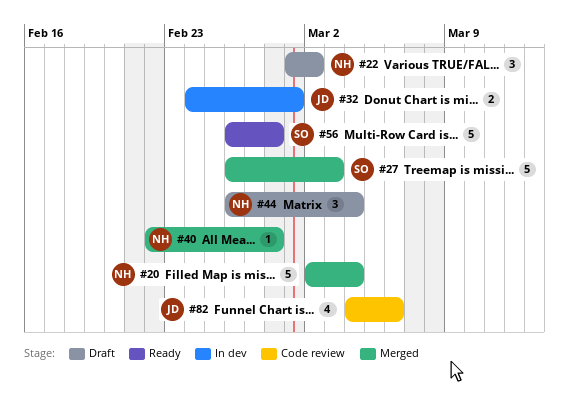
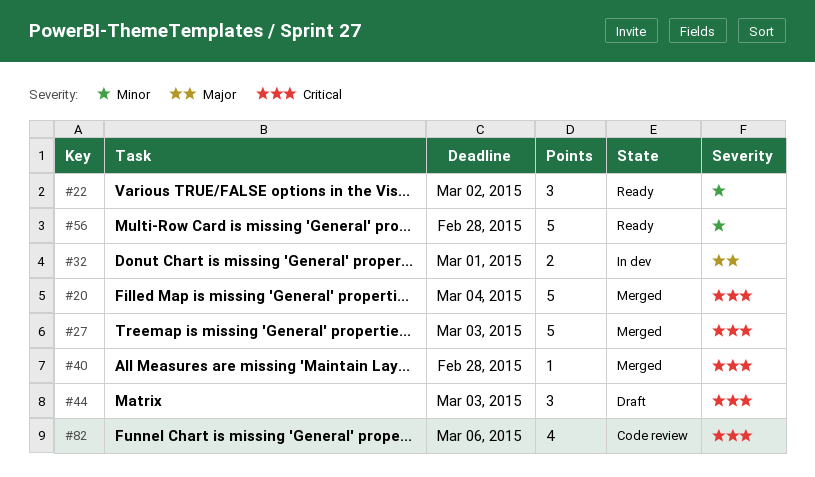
#22, status: Draft -> Ready
#44, due: Mar 4 -> Mar 3

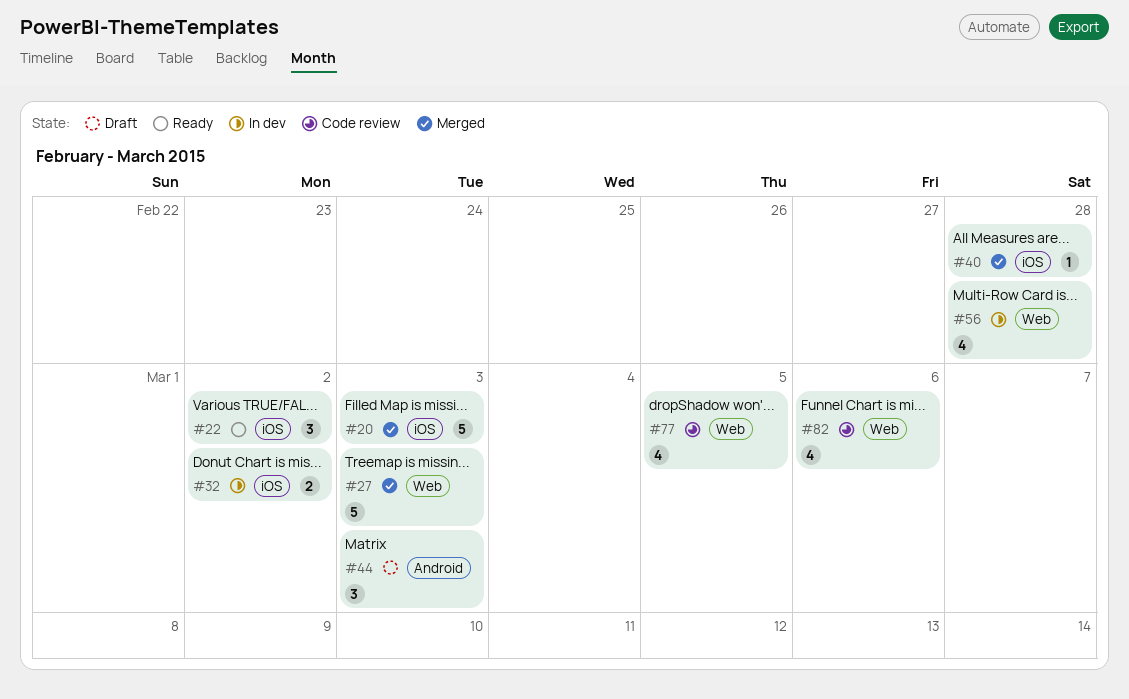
#20, due: Mar 4 -> Mar 3
#32, due: Mar 1 -> Mar 2
#56, status: Ready -> In dev
#56, estimate: 5 -> 4
#77: none -> present

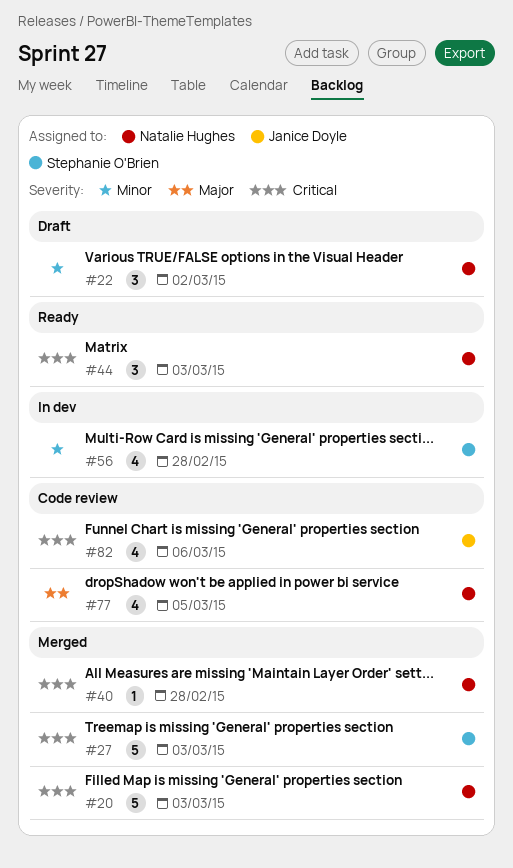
#22, status: Ready -> Draft
#32: present -> none
#44, status: Draft -> Ready

